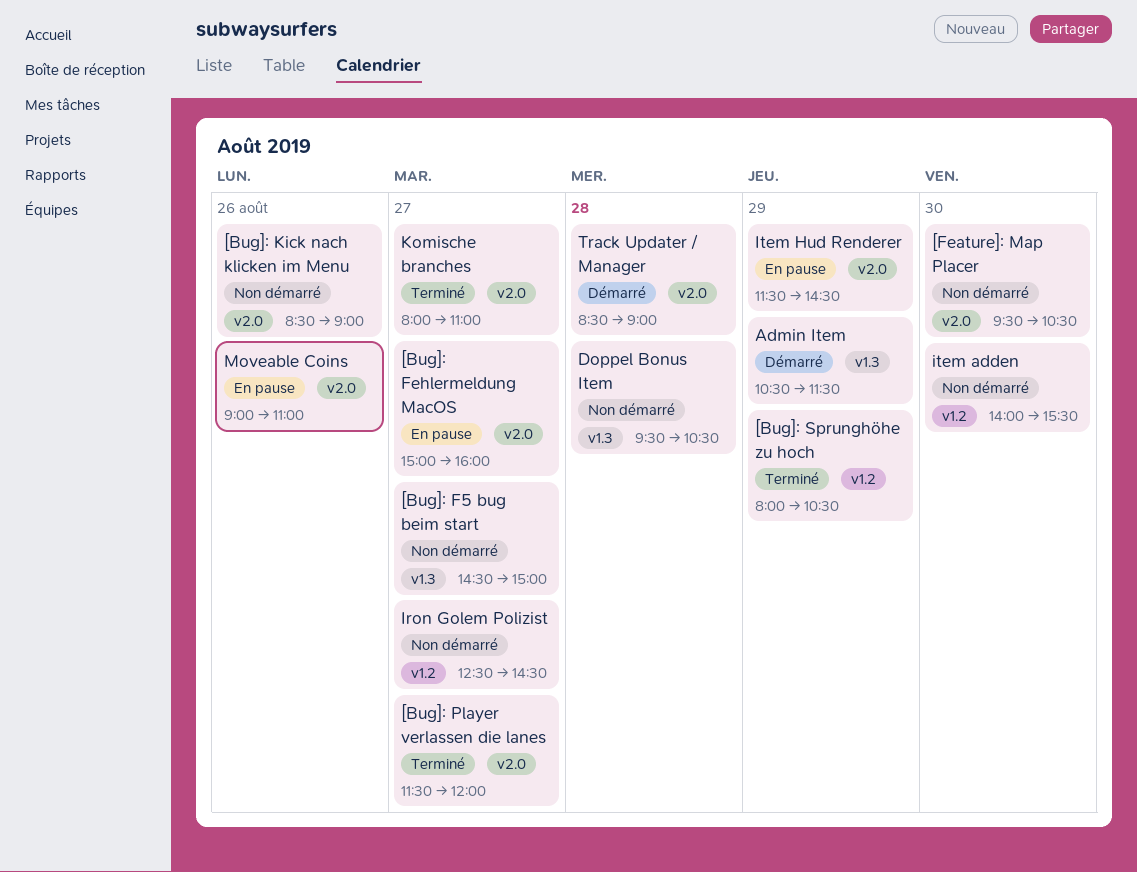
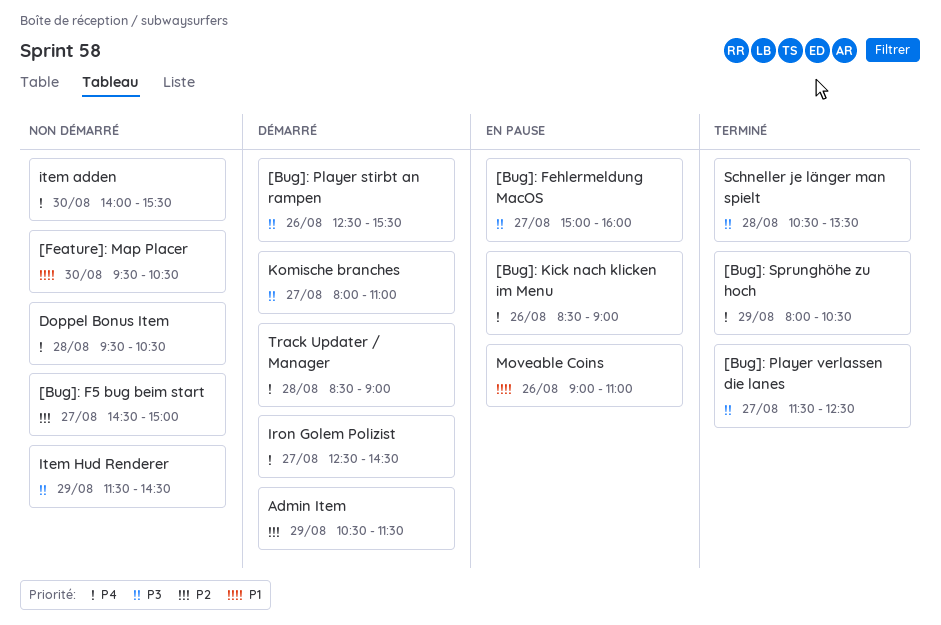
[Bug]: Kick nach klicken im Menu, status: Non démarré -> En pause
[Bug]: Player stirbt an rampen: none -> present
[Bug]: Player verlassen die lanes, ends: 12:00 -> 12:30
Iron Golem Polizist, status: Non démarré -> Démarré
Item Hud Renderer, status: En pause -> Non démarré
Komische branches, status: Terminé -> Démarré
Schneller je länger man spielt: none -> present

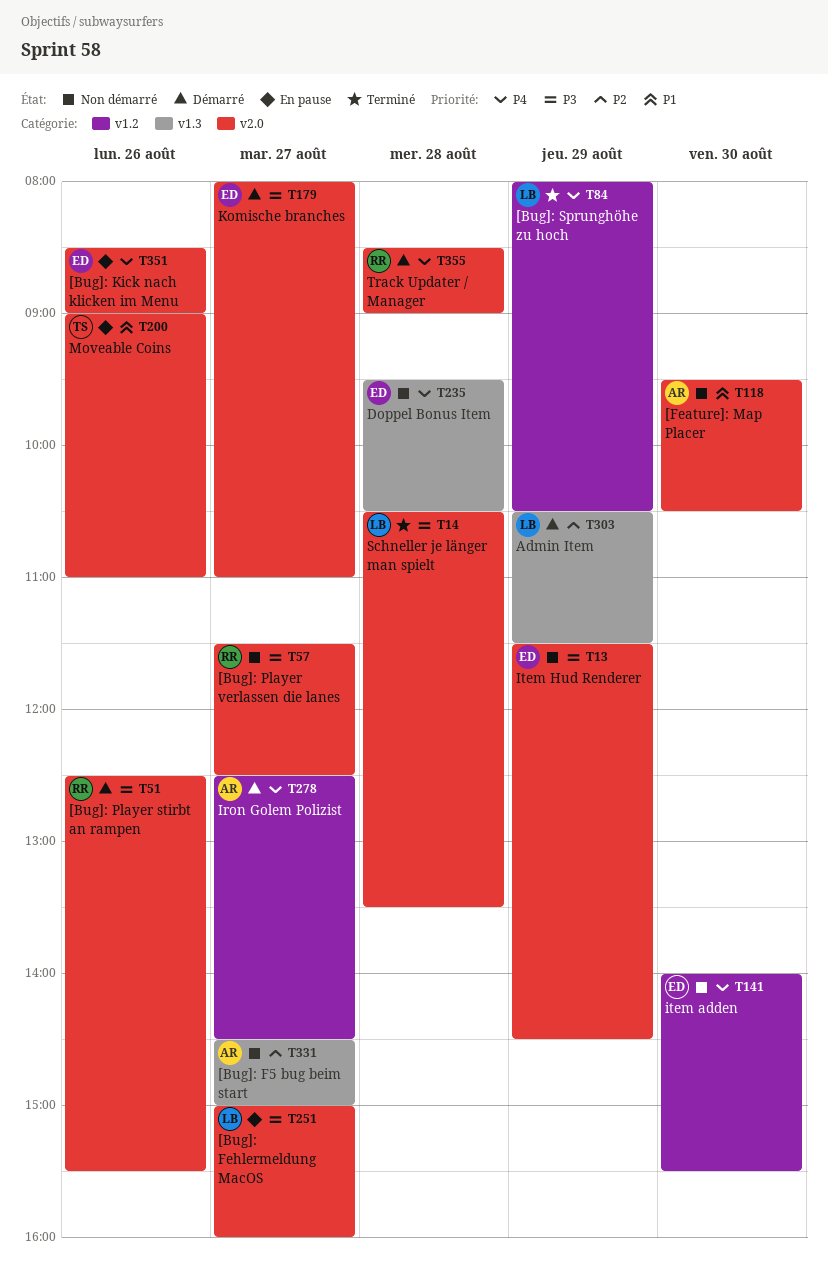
[Bug]: Player verlassen die lanes, status: Terminé -> Non démarré

